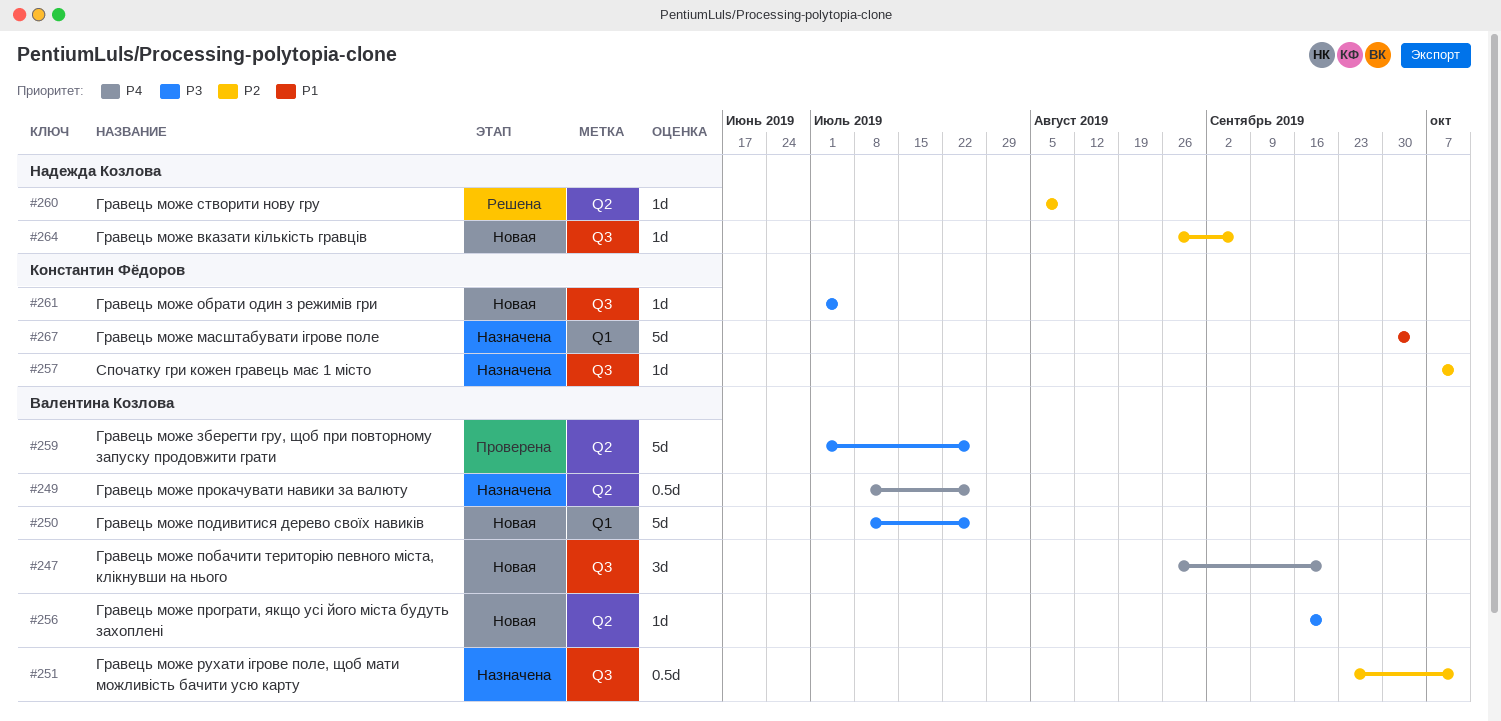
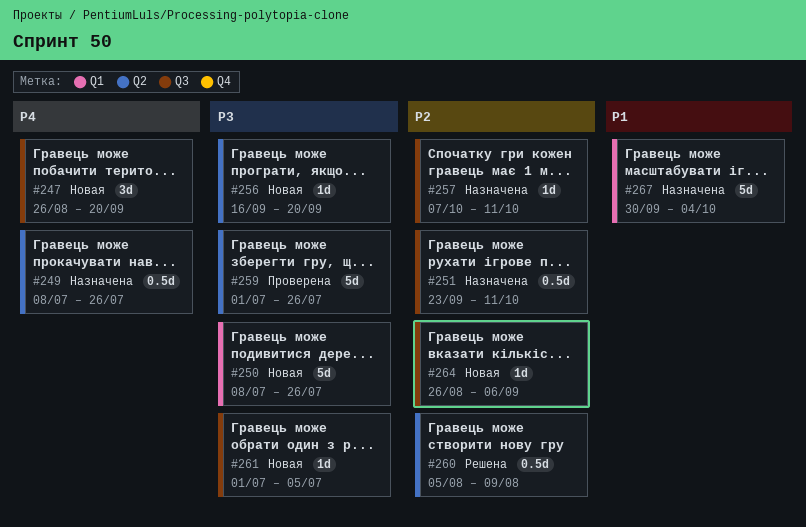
#260, estimate: 1d -> 0.5d

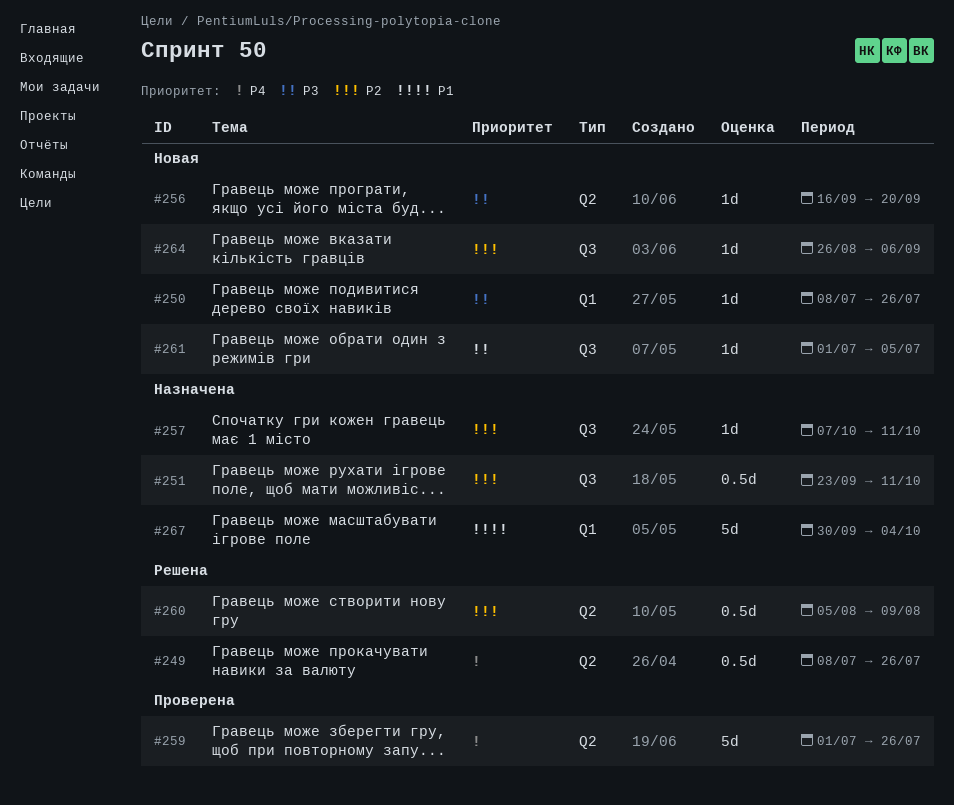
#247: present -> none
#249, status: Назначена -> Решена
#250, estimate: 5d -> 1d
#259, priority: P3 -> P4

